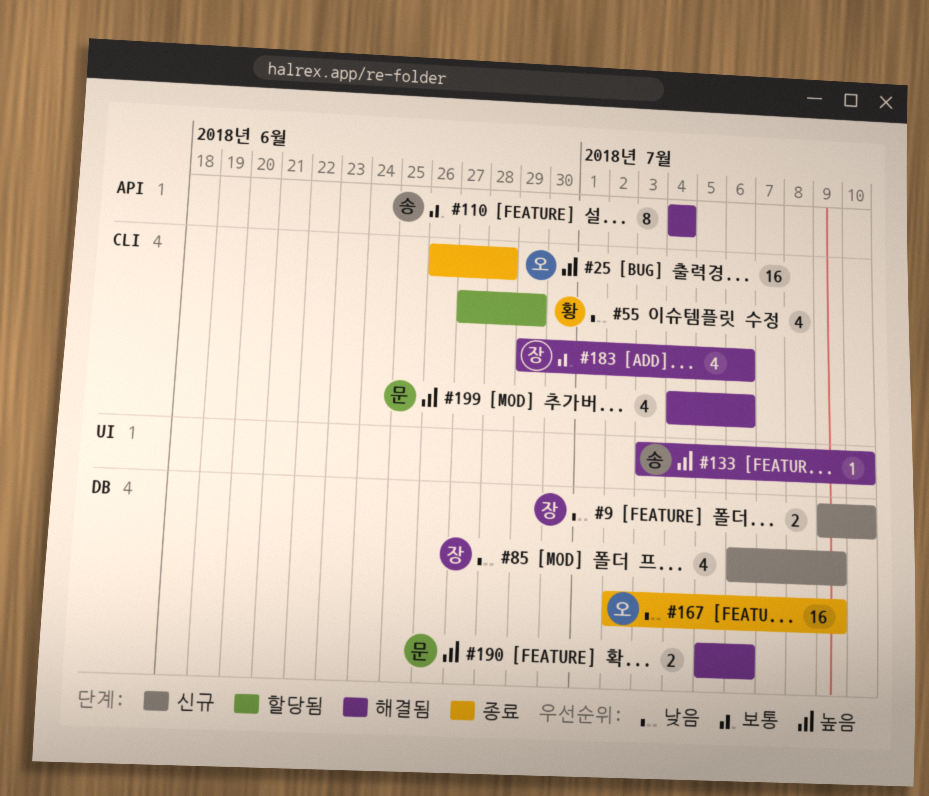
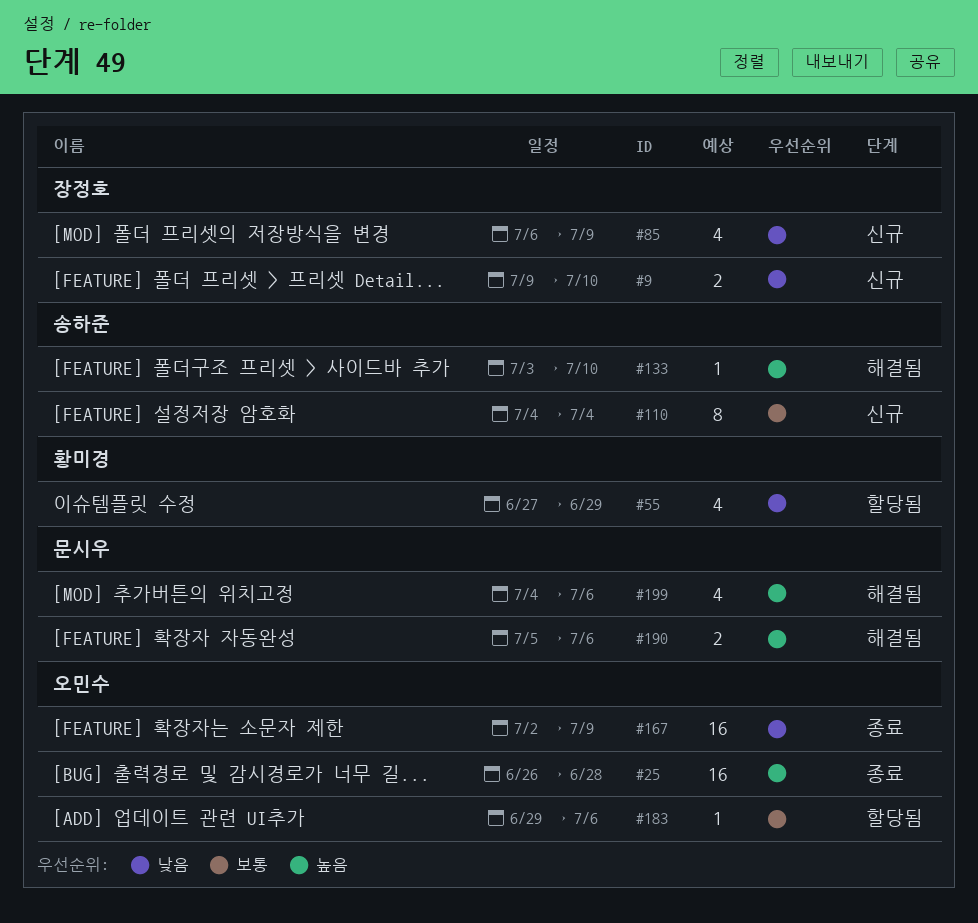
#110, status: 해결됨 -> 신규
#183, status: 해결됨 -> 할당됨
#183, owner: 장정호 -> 오민수
#183, estimate: 4 -> 1

